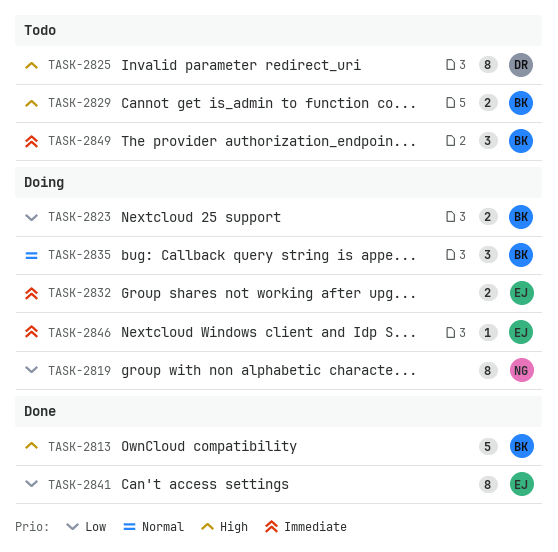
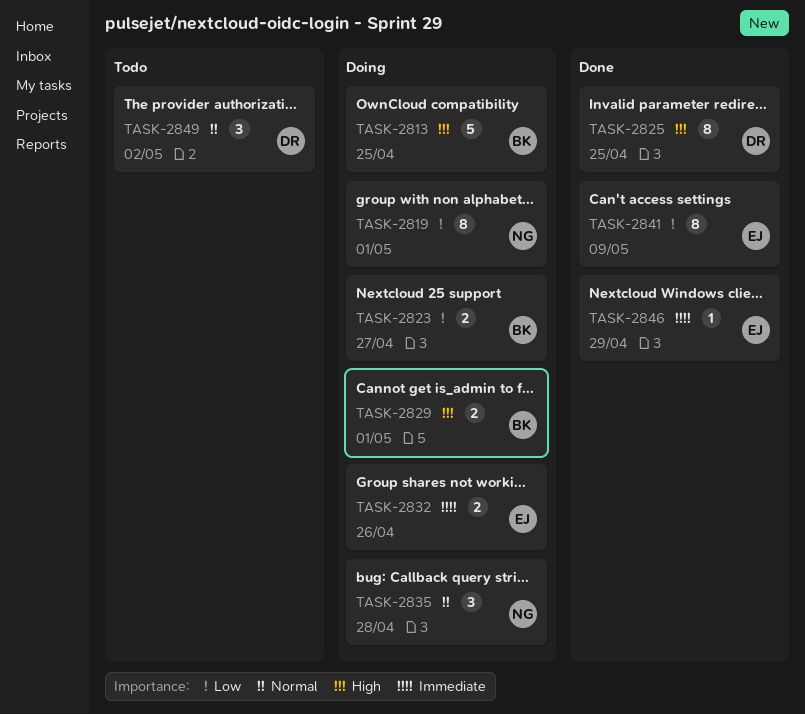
TASK-2813, status: Done -> Doing
TASK-2825, status: Todo -> Done
TASK-2829, status: Todo -> Doing
TASK-2835, owner: BK -> NG
TASK-2846, status: Doing -> Done
TASK-2849, owner: BK -> DR
TASK-2849, priority: Immediate -> Normal

